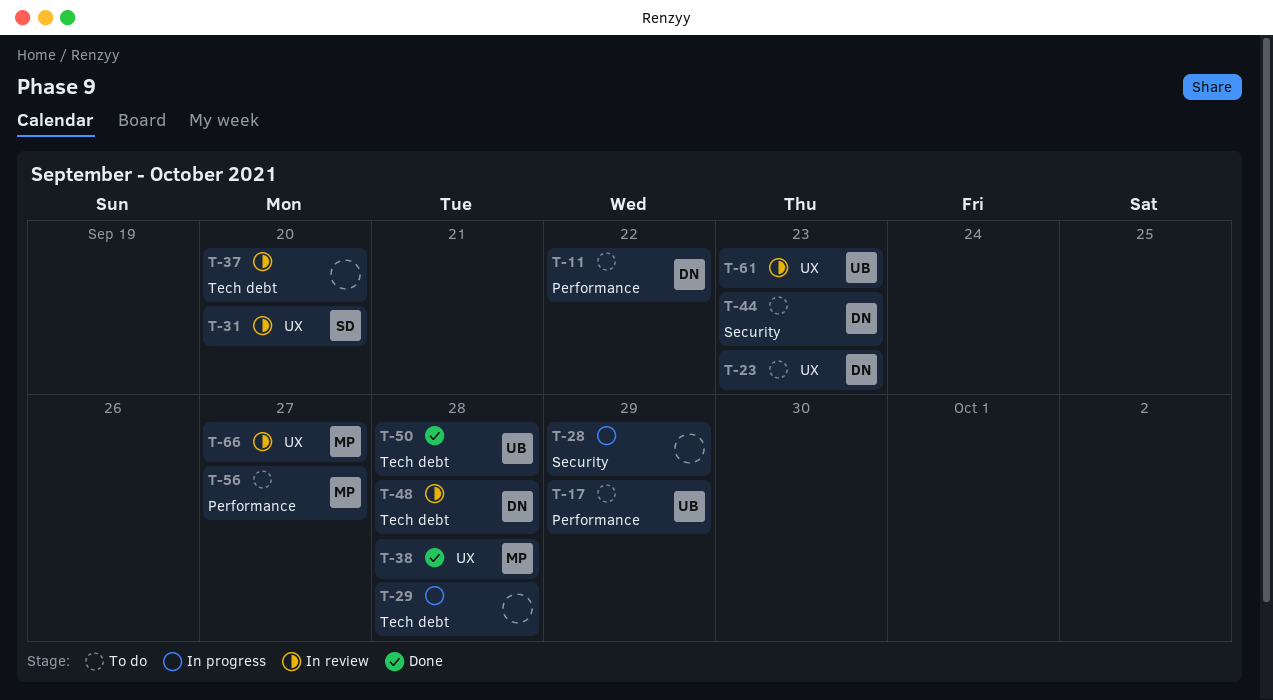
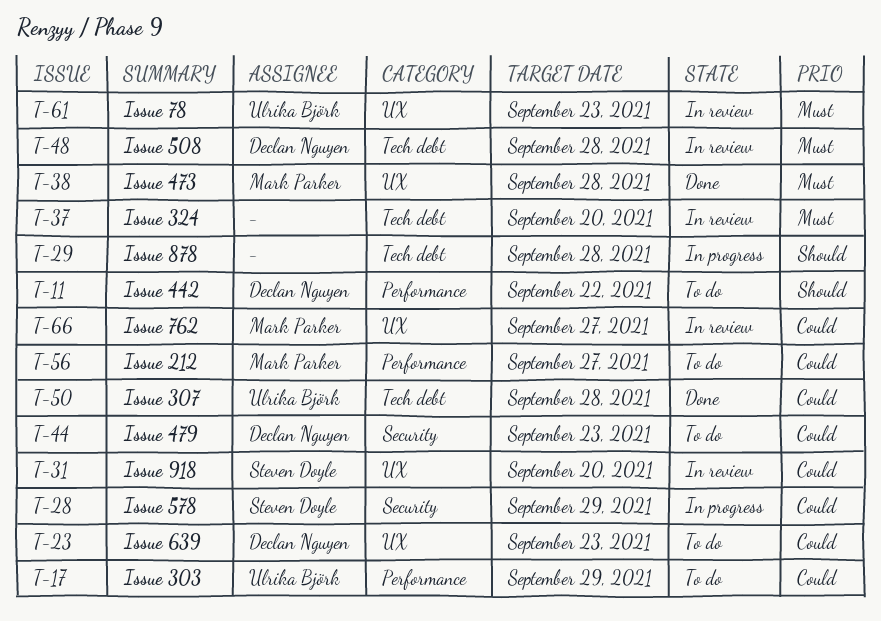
T-28, owner: none -> Steven Doyle

